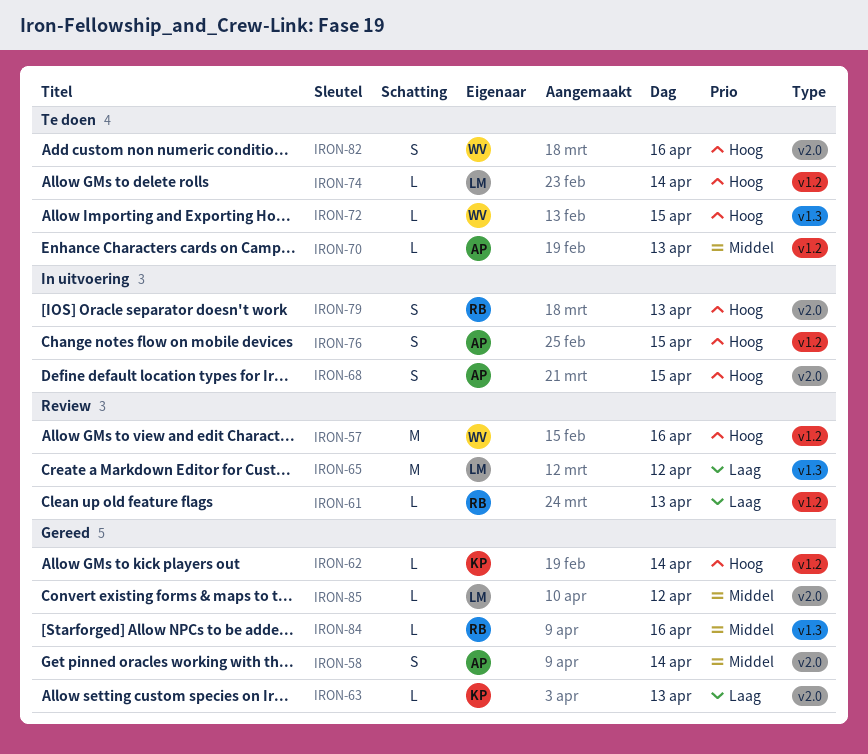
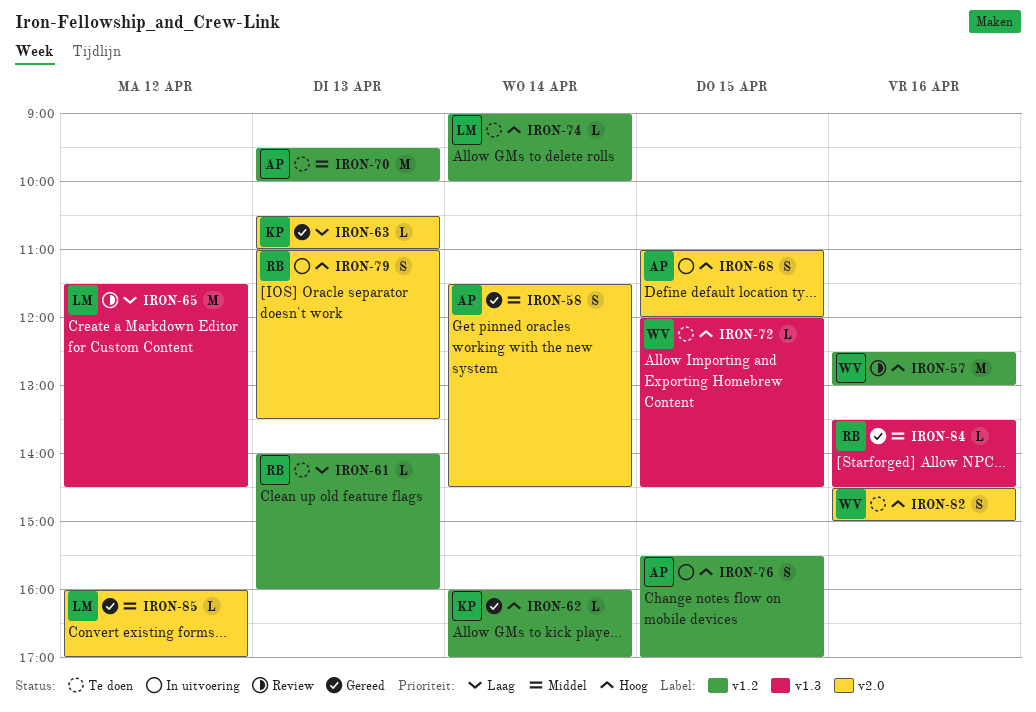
IRON-61, status: Review -> Te doen
IRON-70, estimate: L -> M

